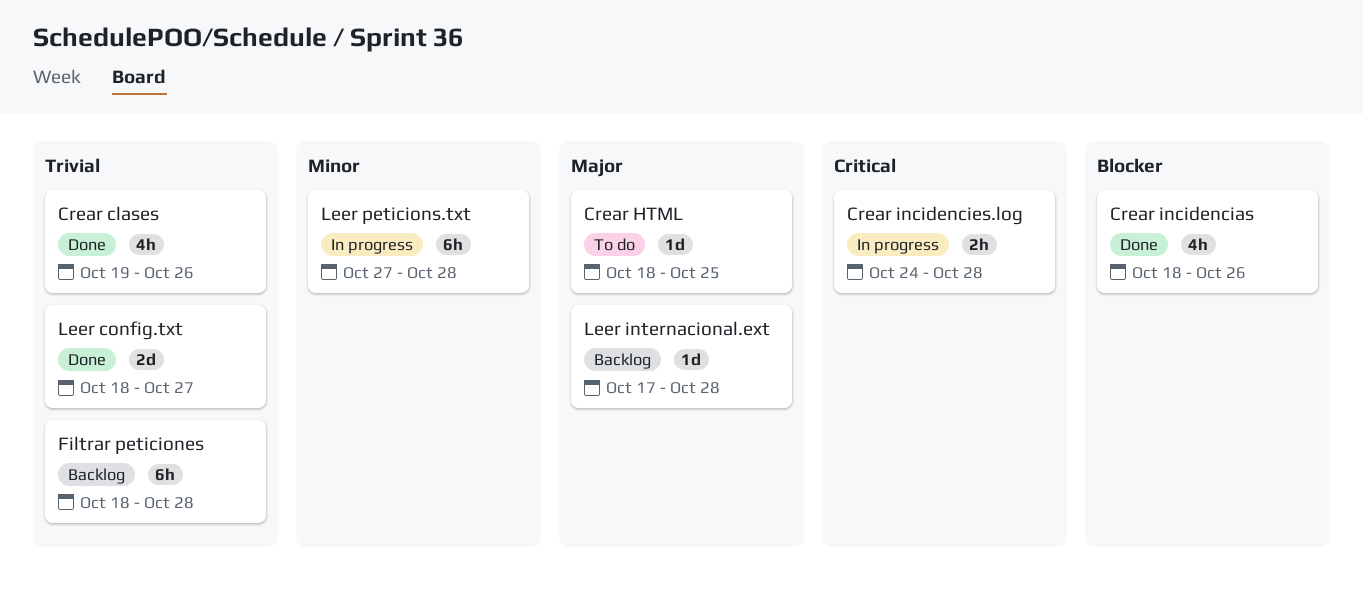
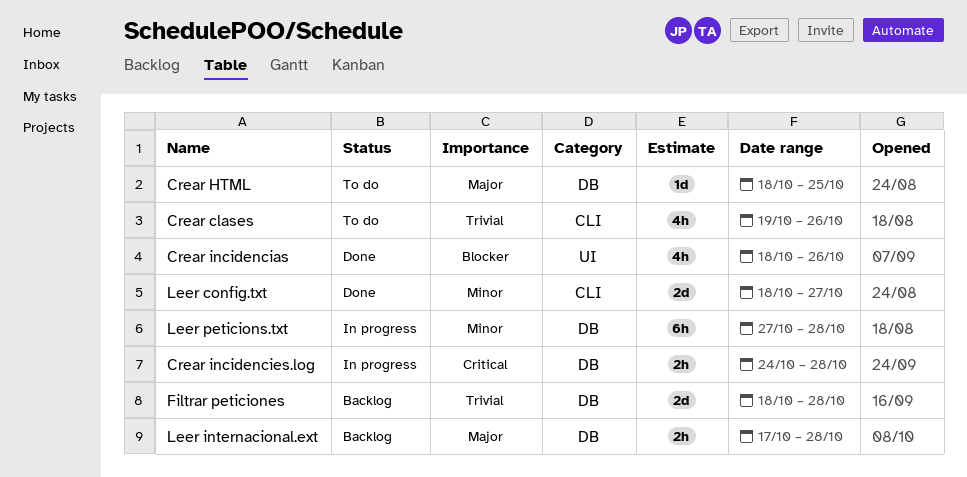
Crear clases, status: Done -> To do
Filtrar peticiones, estimate: 6h -> 2d
Leer config.txt, priority: Trivial -> Minor
Leer internacional.ext, estimate: 1d -> 2h

